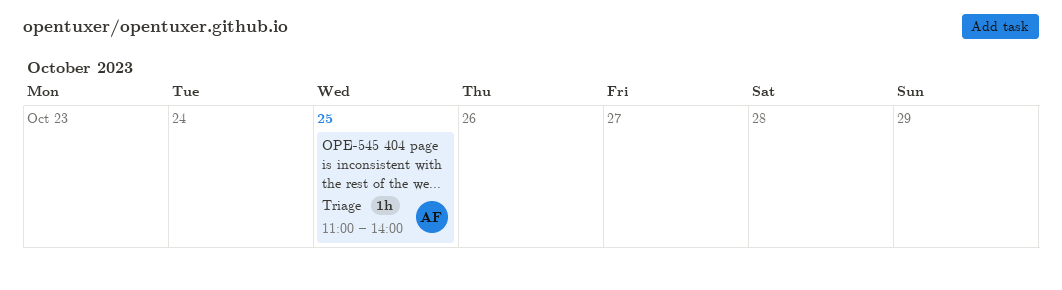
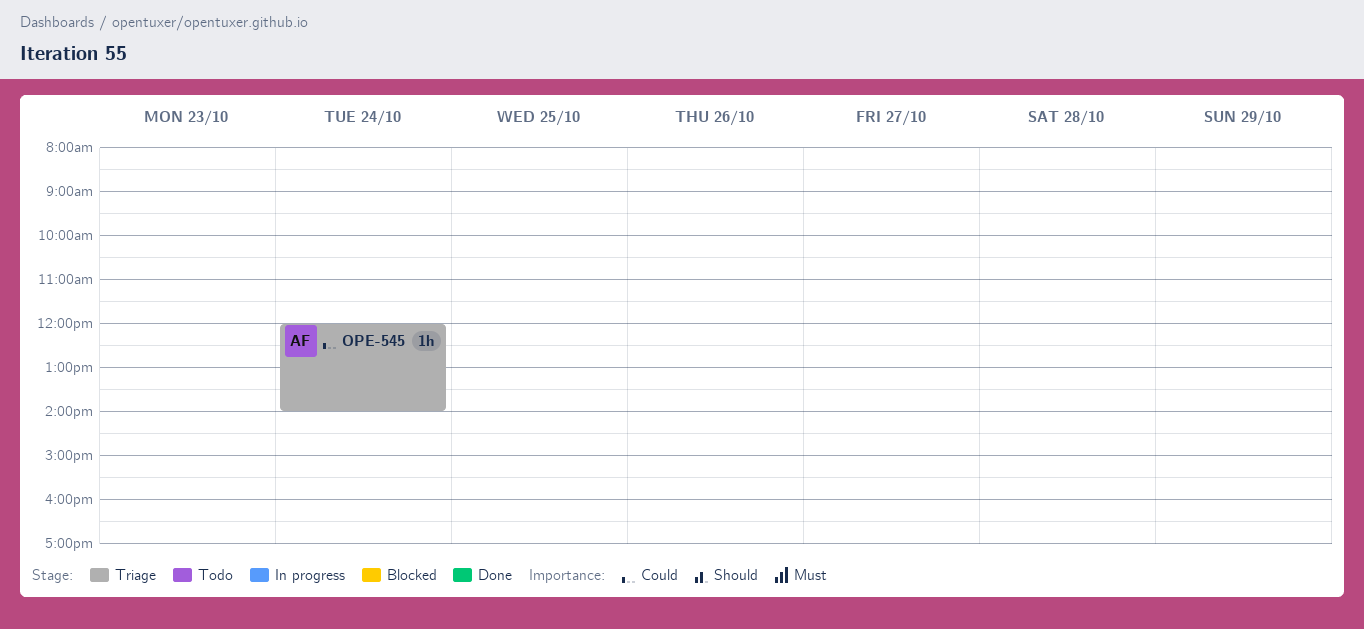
OPE-545, day: Oct 25 -> Oct 24
OPE-545, begins: 11:00 -> 12:00

